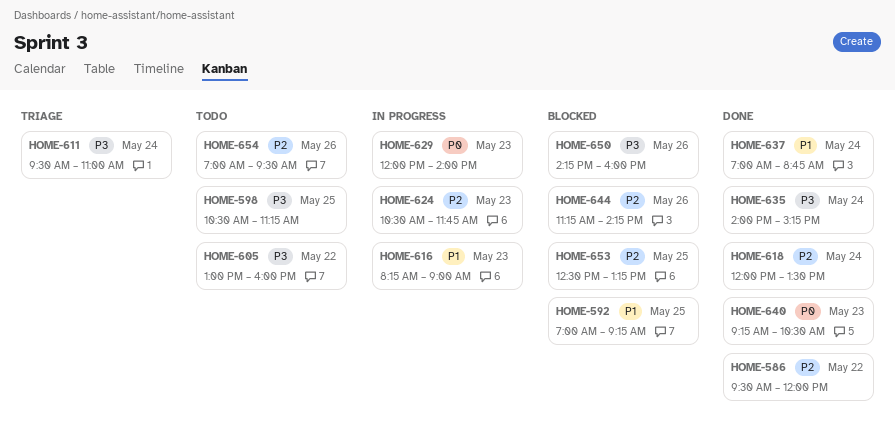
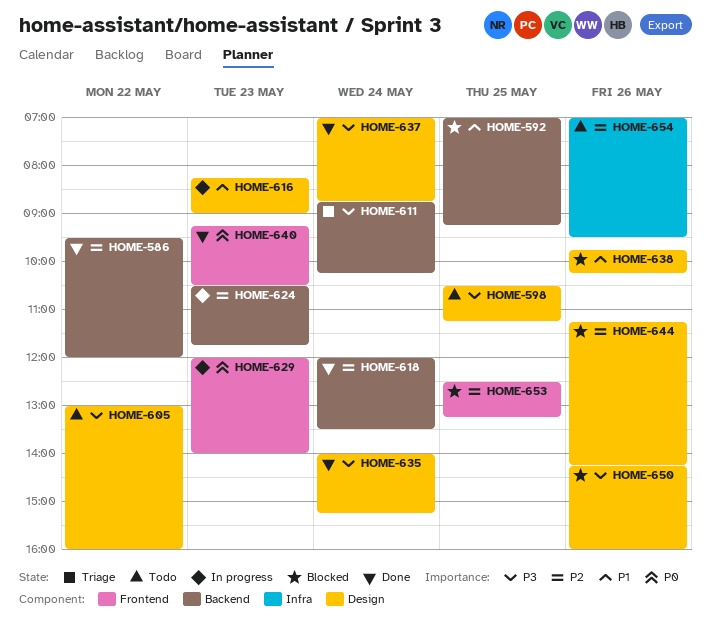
HOME-611, begins: 09:30 -> 08:45
HOME-611, ends: 11:00 -> 10:15
HOME-637, priority: P1 -> P3
HOME-638: none -> present

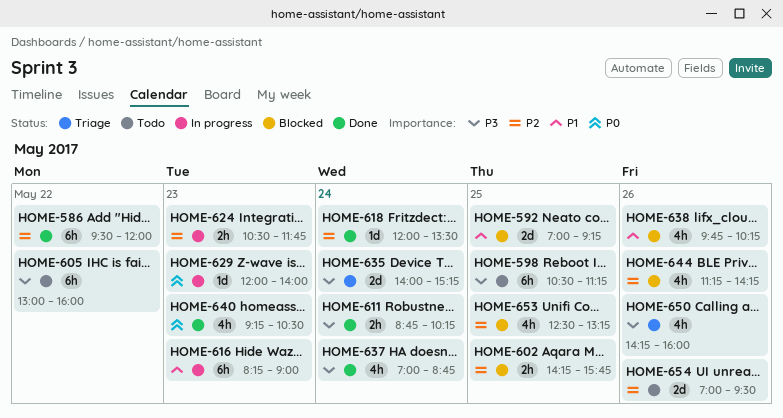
HOME-602: none -> present
HOME-611, status: Triage -> Done
HOME-635, status: Done -> Triage
HOME-650, status: Blocked -> Triage

